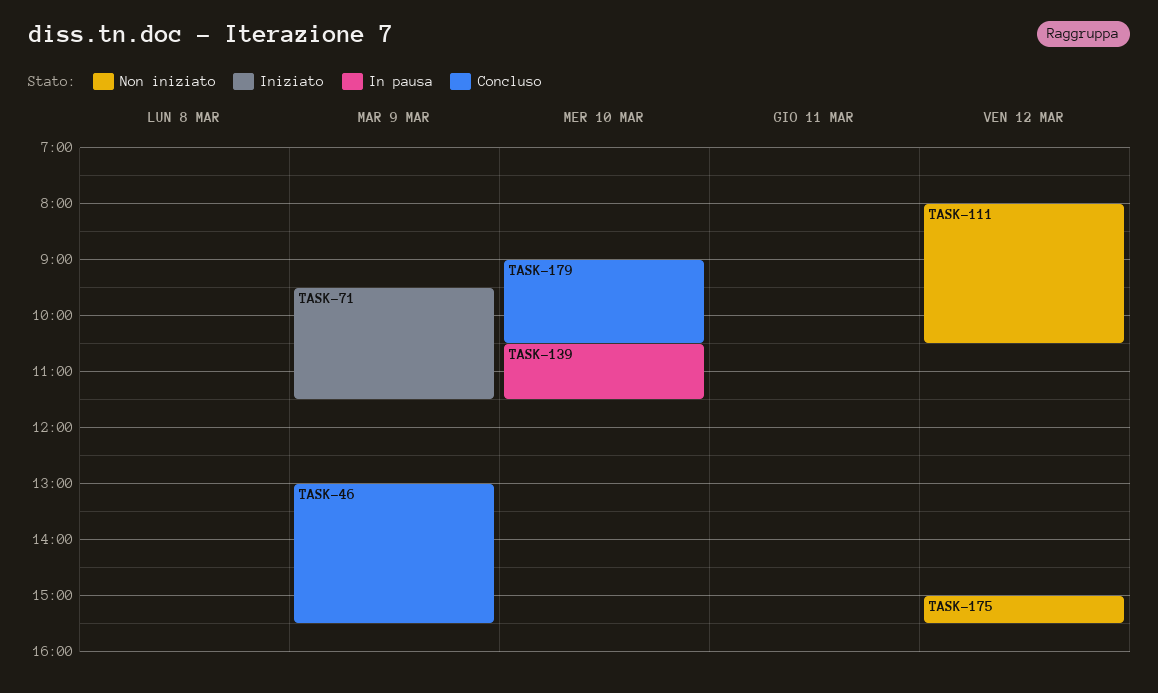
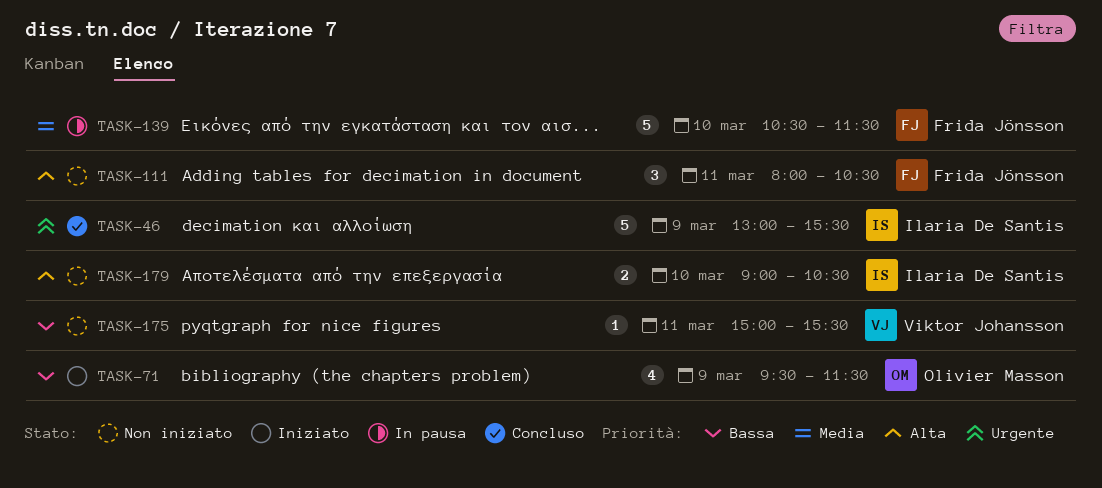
TASK-111, day: Mar 12 -> Mar 11
TASK-175, day: Mar 12 -> Mar 11
TASK-179, status: Concluso -> Non iniziato

